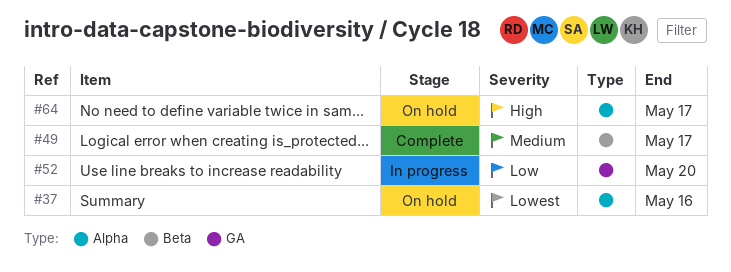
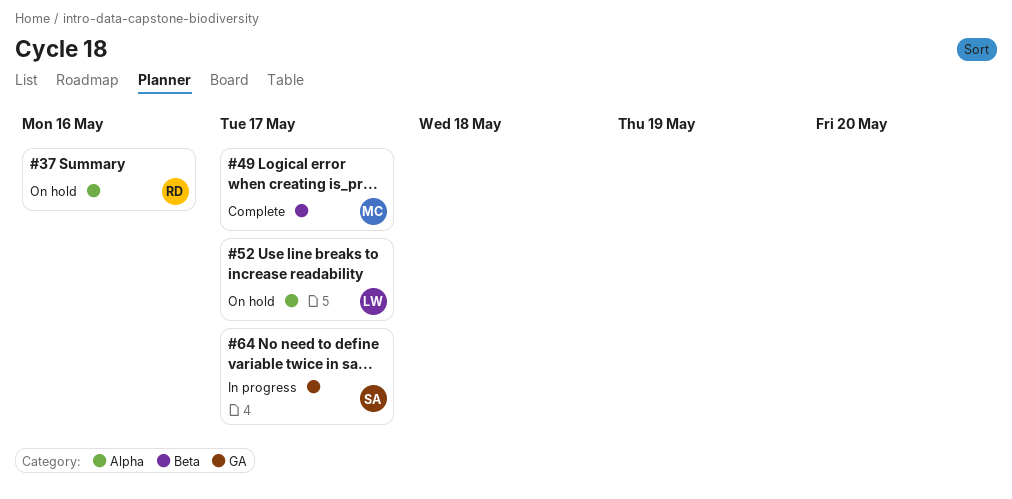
#52, status: In progress -> On hold
#52, label: GA -> Alpha
#52, due: May 20 -> May 17
#64, status: On hold -> In progress
#64, label: Alpha -> GA

